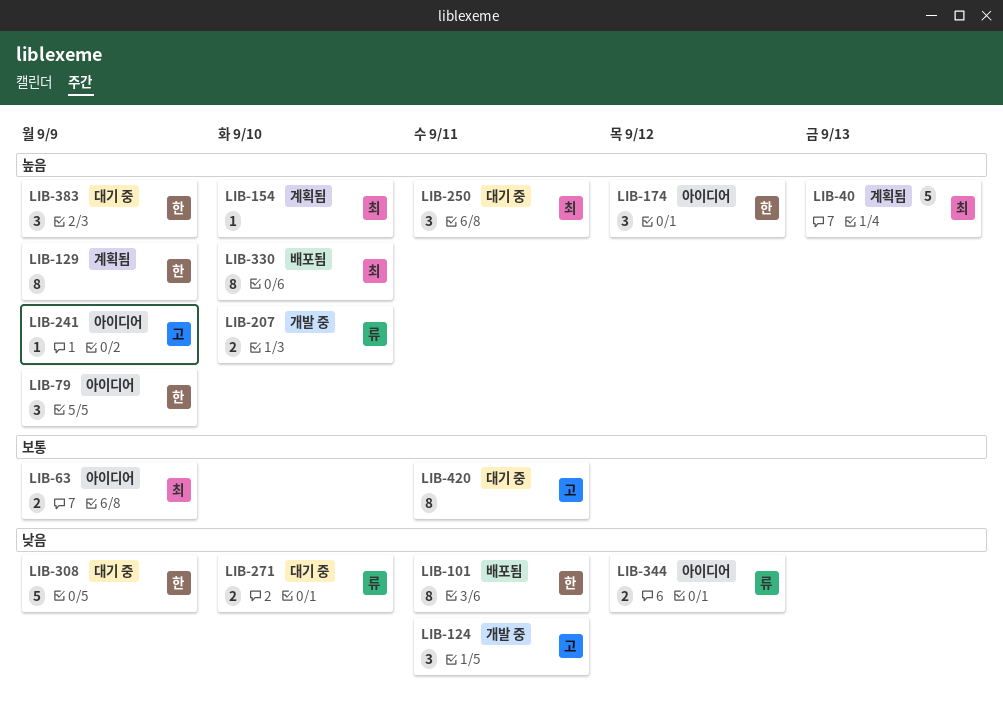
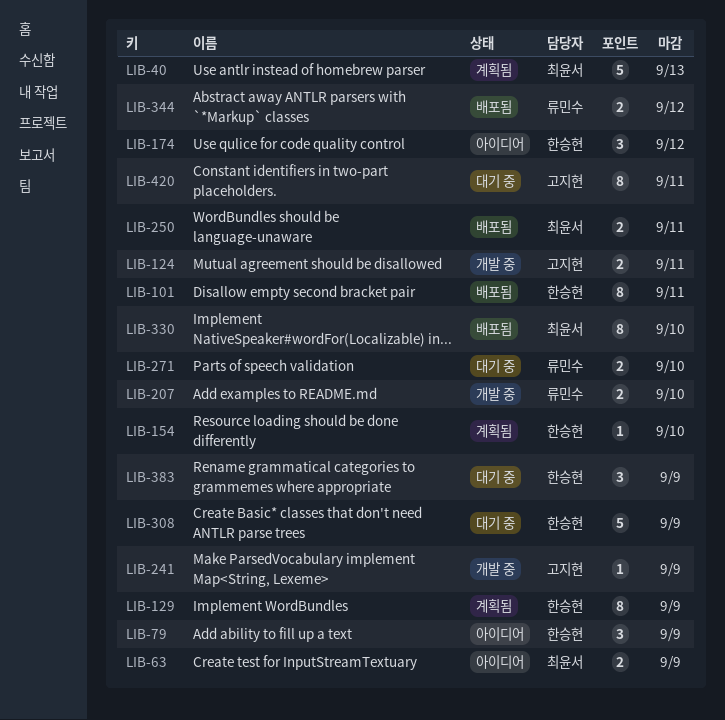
LIB-124, estimate: 3 -> 2
LIB-154, owner: 최윤서 -> 한승현
LIB-241, status: 아이디어 -> 개발 중
LIB-250, status: 대기 중 -> 배포됨
LIB-250, estimate: 3 -> 2
LIB-344, status: 아이디어 -> 배포됨

